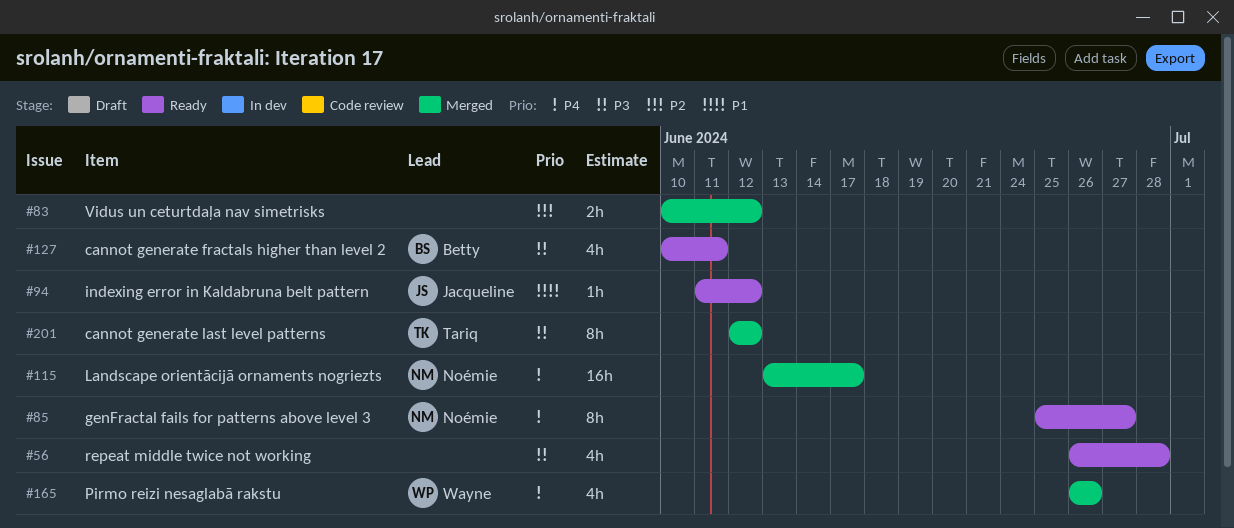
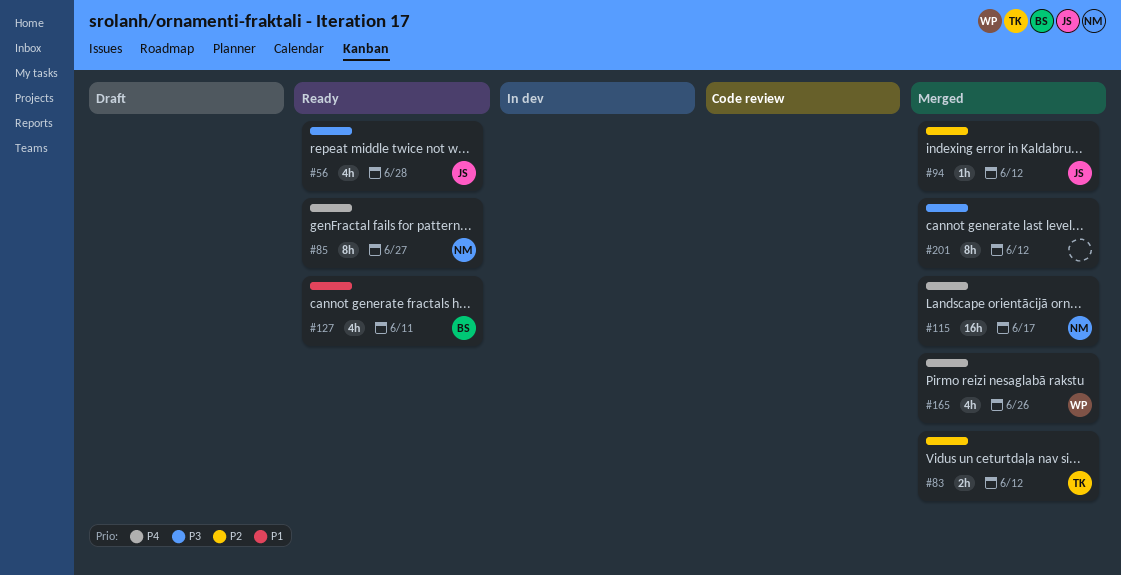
#56, owner: none -> Jacqueline
#83, owner: none -> Tariq
#94, status: Ready -> Merged
#94, priority: P1 -> P2
#127, priority: P3 -> P1
#201, owner: Tariq -> none

